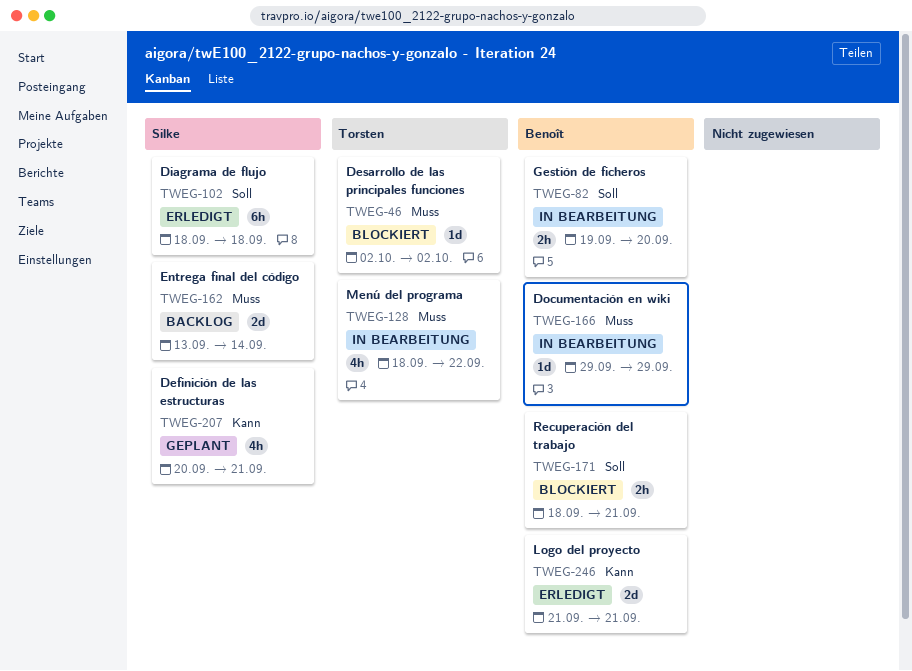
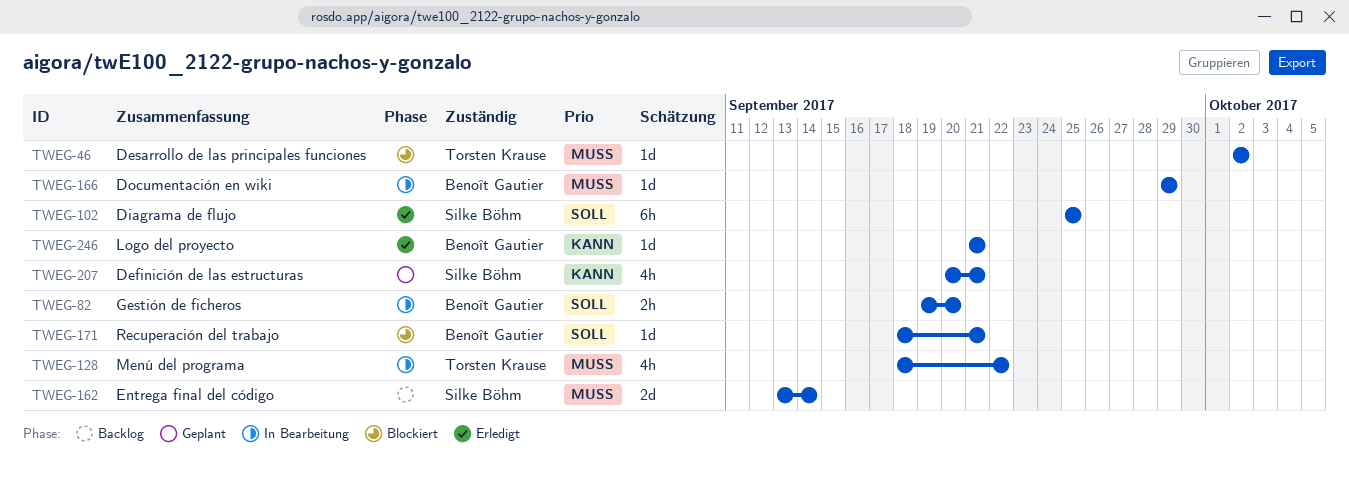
TWEG-102, start: Sep 18 -> Sep 25
TWEG-102, due: Sep 18 -> Sep 25
TWEG-171, estimate: 2h -> 1d
TWEG-246, estimate: 2d -> 1d

